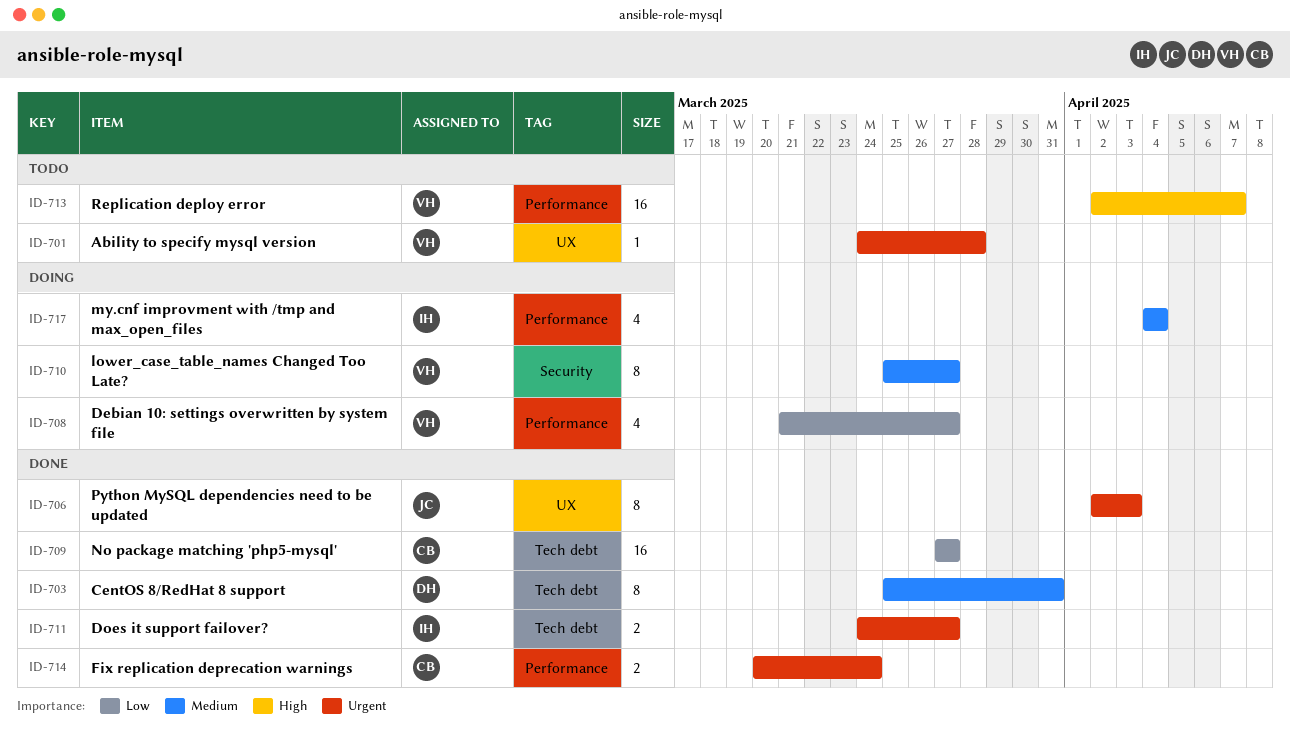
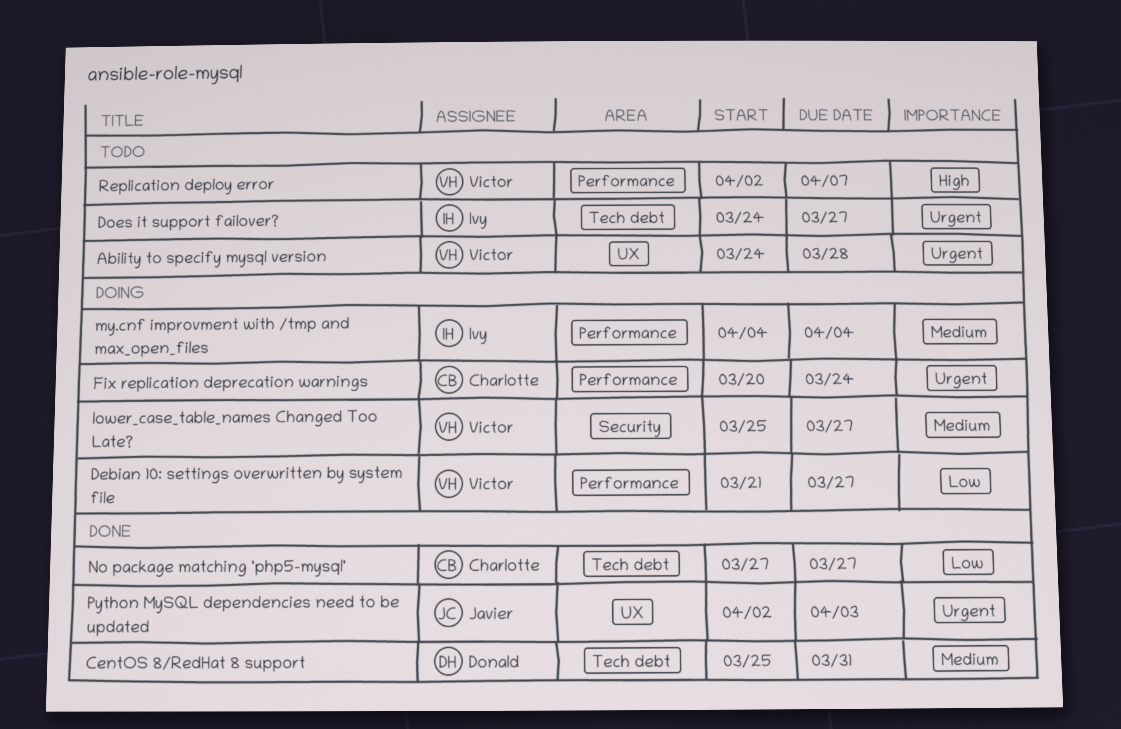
Does it support failover?, status: Done -> Todo
Fix replication deprecation warnings, status: Done -> Doing

